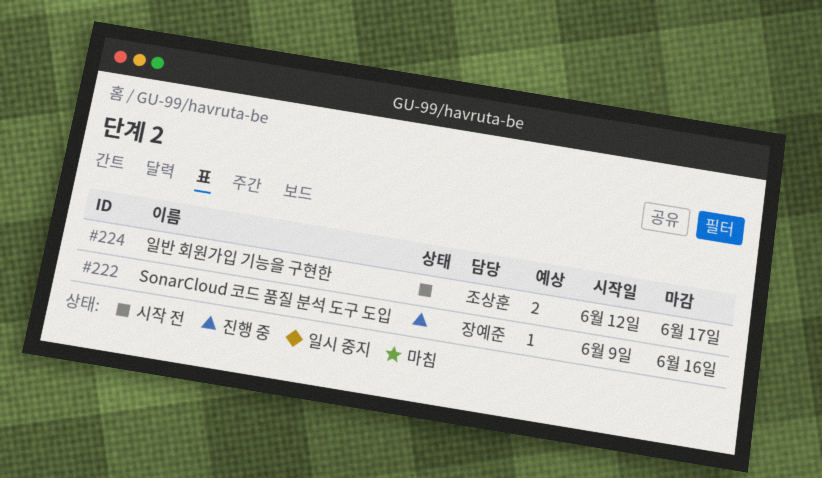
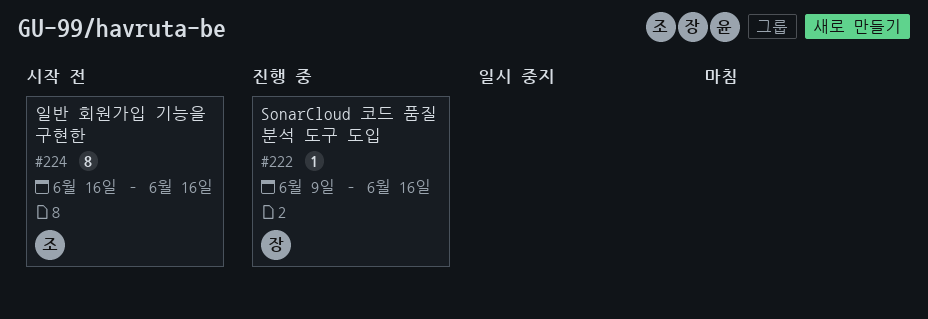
#224, estimate: 2 -> 8
#224, start: Jun 12 -> Jun 16
#224, due: Jun 17 -> Jun 16

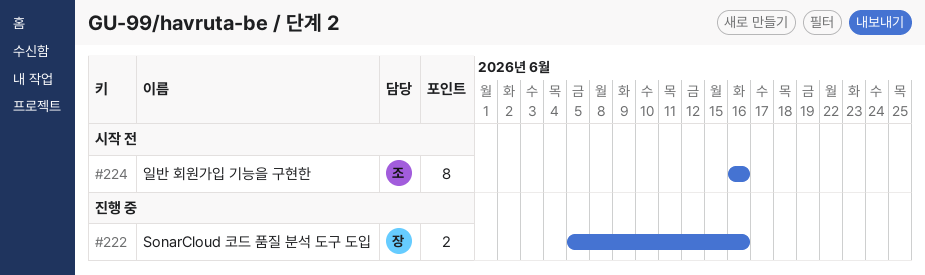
#222, estimate: 1 -> 2
#222, start: Jun 9 -> Jun 5

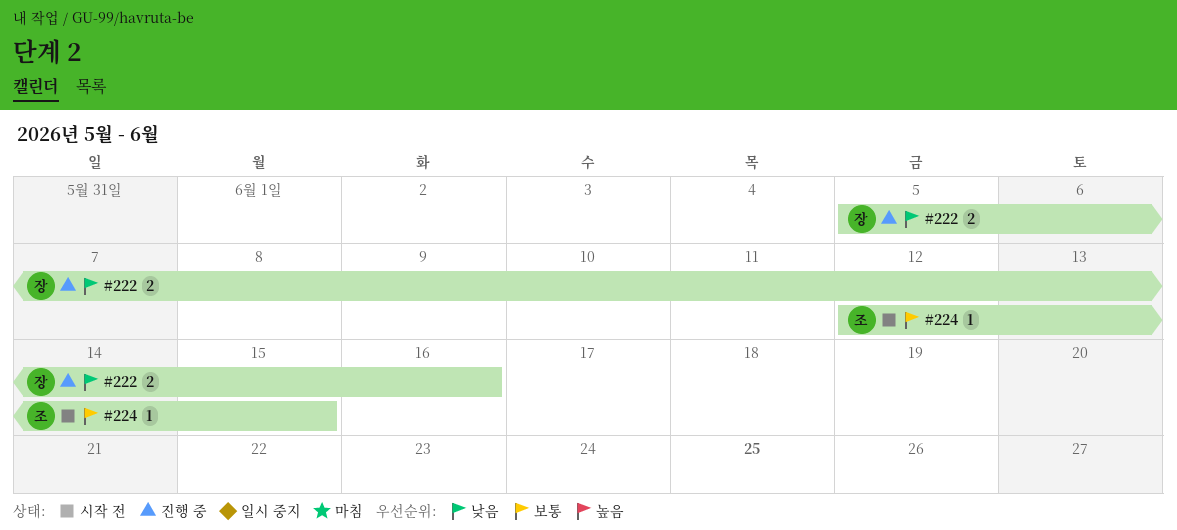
#224, estimate: 8 -> 1
#224, start: Jun 16 -> Jun 12
#224, due: Jun 16 -> Jun 15

